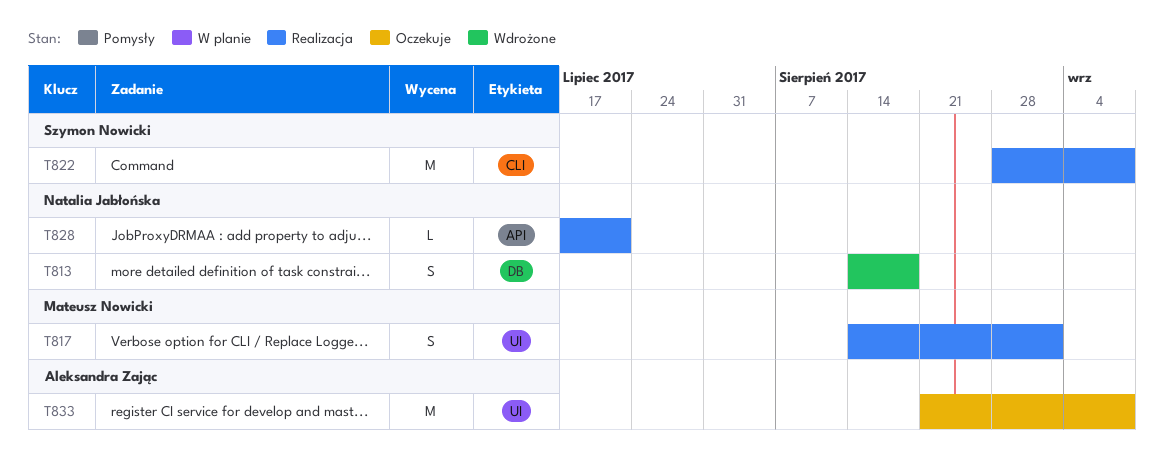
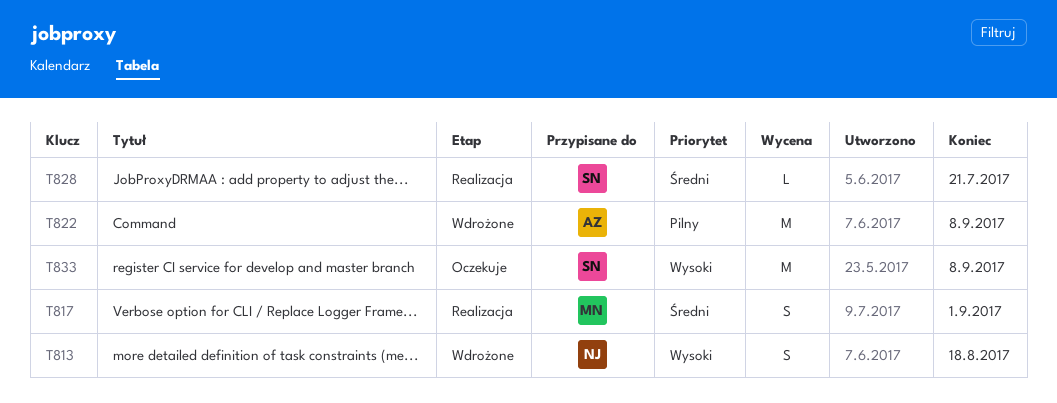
T822, status: Realizacja -> Wdrożone
T822, owner: Szymon Nowicki -> Aleksandra Zając
T828, owner: Natalia Jabłońska -> Szymon Nowicki
T833, owner: Aleksandra Zając -> Szymon Nowicki

